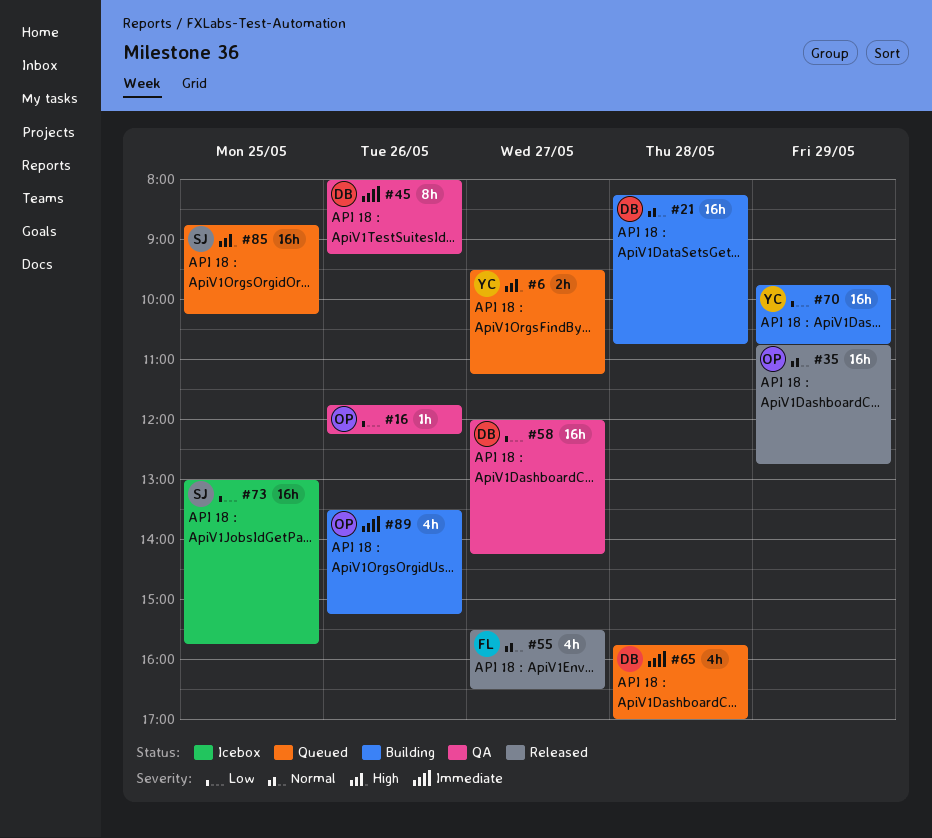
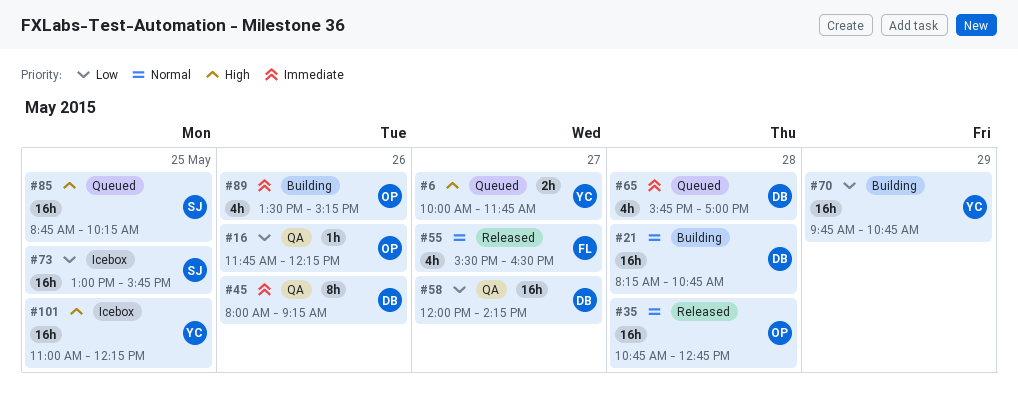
#6, begins: 09:30 -> 10:00
#6, ends: 11:15 -> 11:45
#35, day: May 29 -> May 28
#101: none -> present

